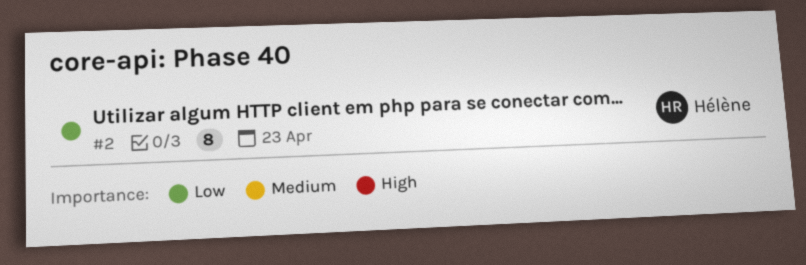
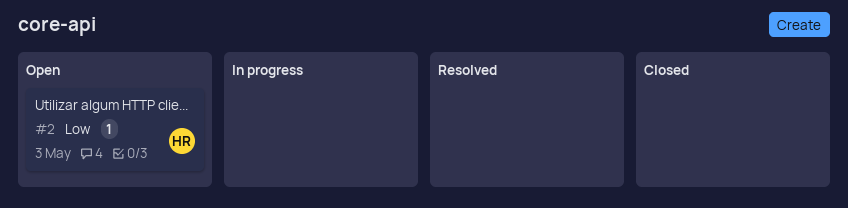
#2, estimate: 8 -> 1
#2, due: Apr 23 -> May 3

